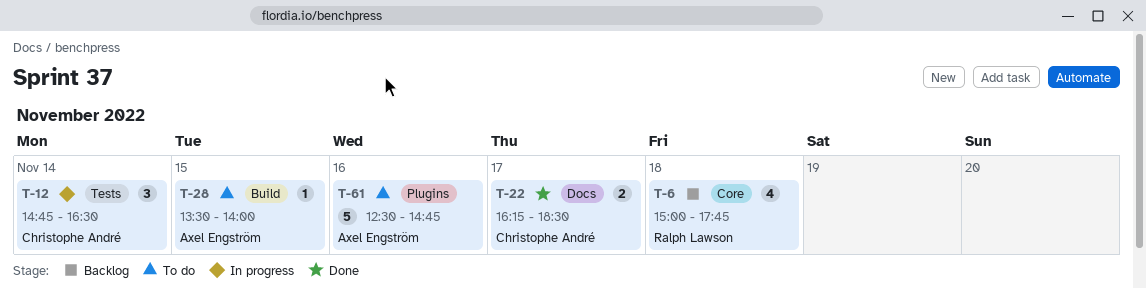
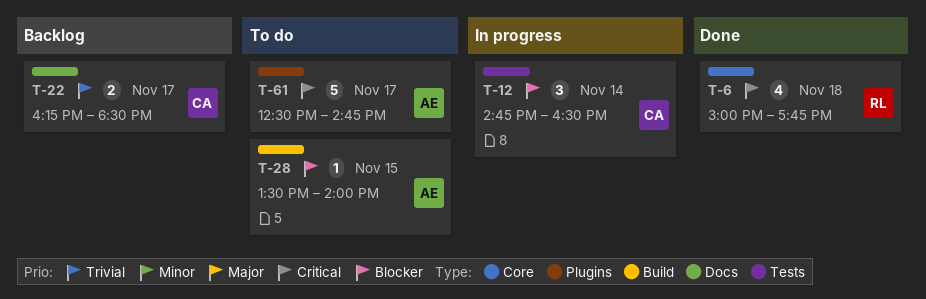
T-6, status: Backlog -> Done
T-22, status: Done -> Backlog
T-61, day: Nov 16 -> Nov 17

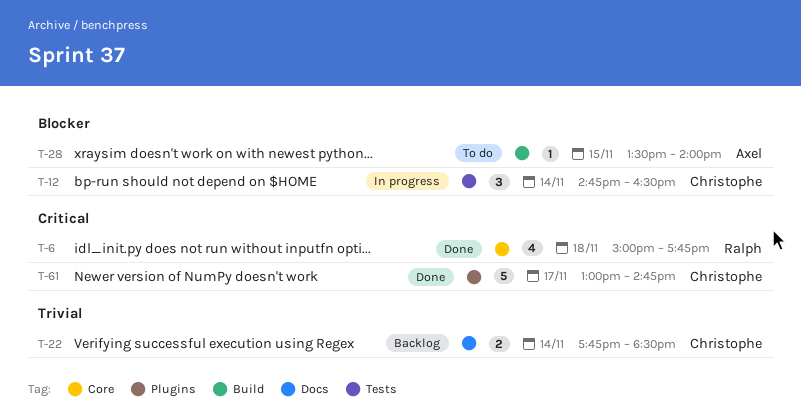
T-22, day: Nov 17 -> Nov 14
T-22, begins: 16:15 -> 17:45
T-61, status: To do -> Done
T-61, owner: Axel -> Christophe
T-61, begins: 12:30 -> 13:00

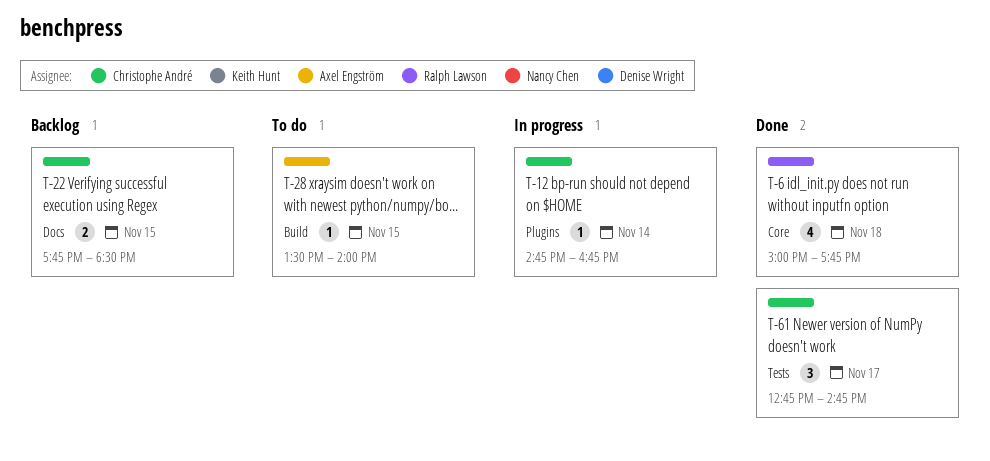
T-12, label: Tests -> Plugins
T-12, estimate: 3 -> 1
T-12, ends: 16:30 -> 16:45
T-22, day: Nov 14 -> Nov 15
T-61, label: Plugins -> Tests
T-61, estimate: 5 -> 3
T-61, begins: 13:00 -> 12:45

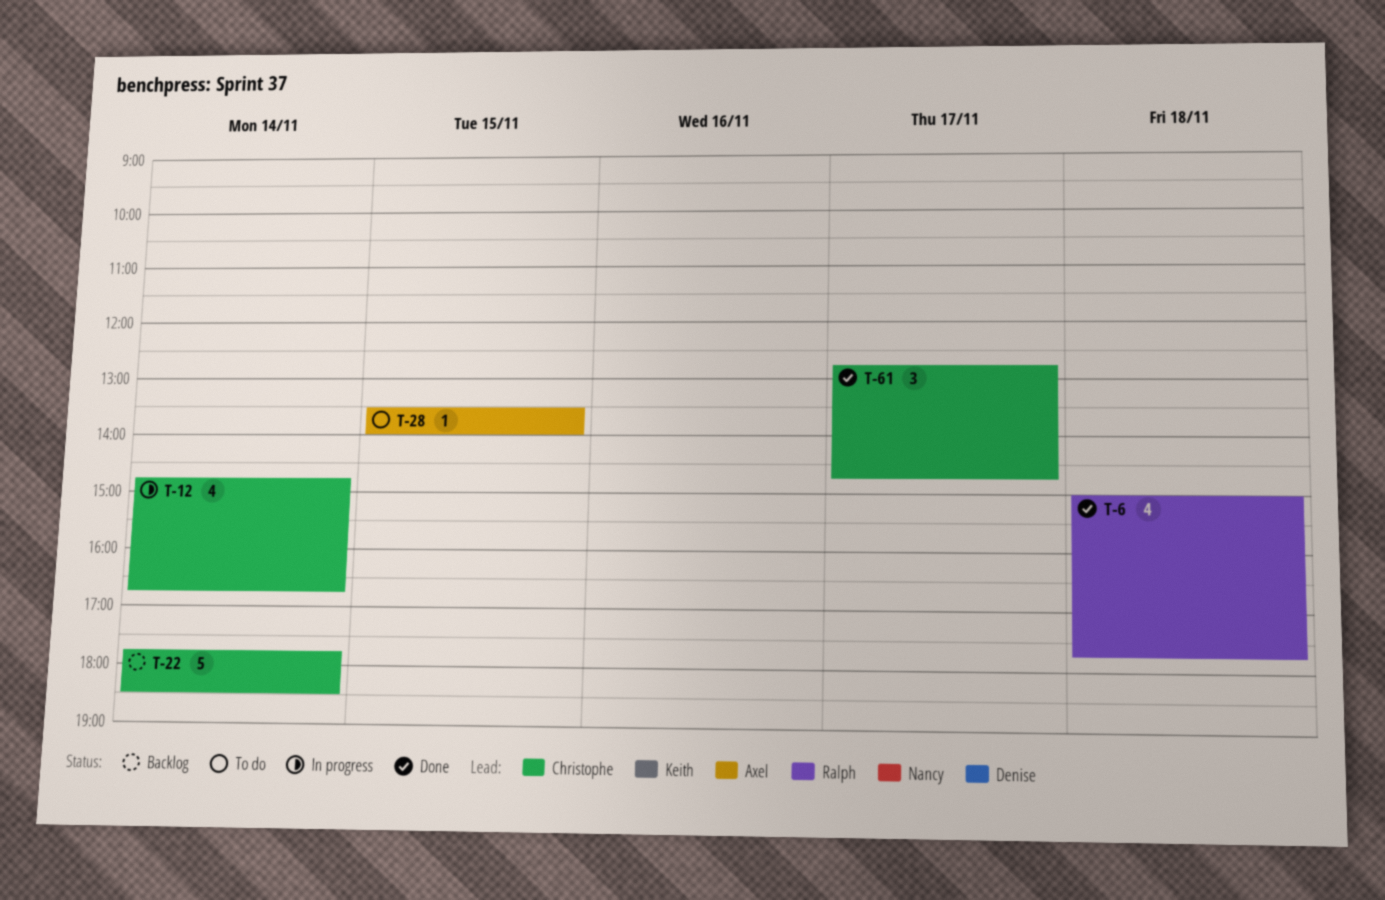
T-12, estimate: 1 -> 4
T-22, estimate: 2 -> 5
T-22, day: Nov 15 -> Nov 14

